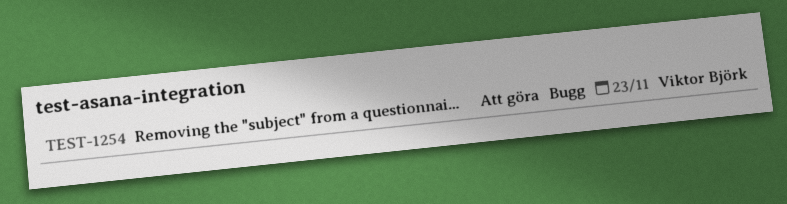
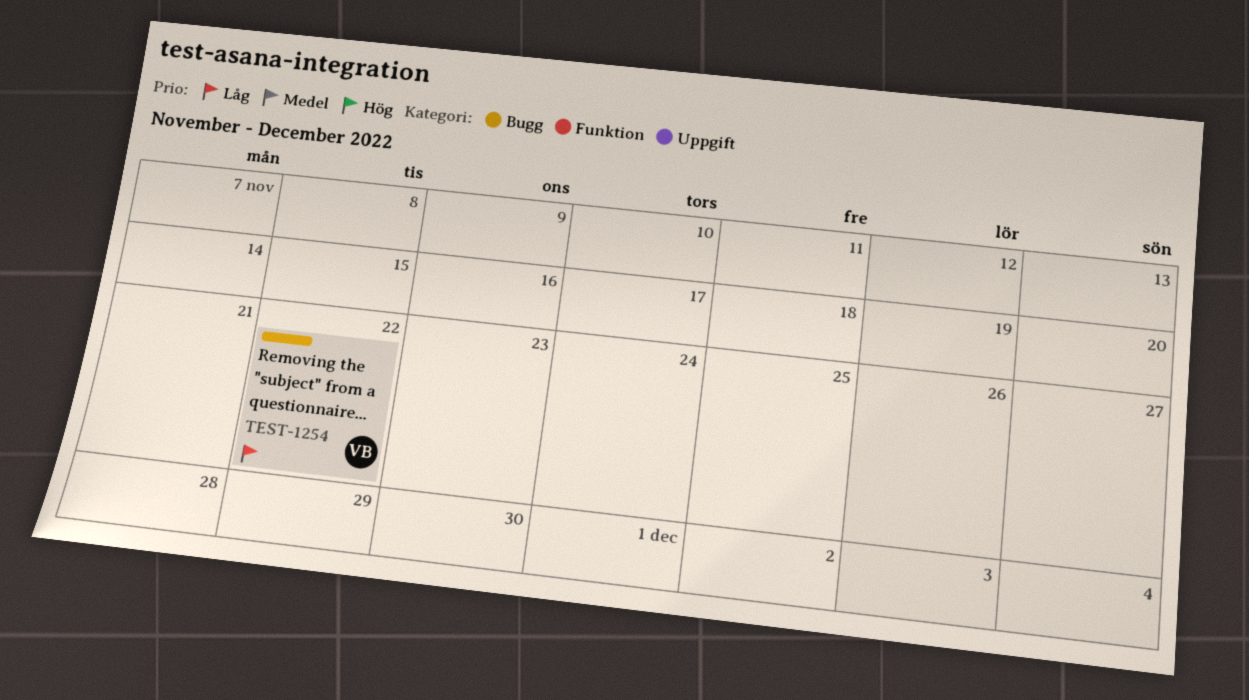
TEST-1254, due: Nov 23 -> Nov 22

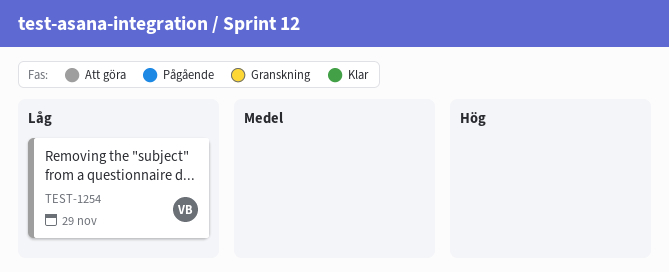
TEST-1254, due: Nov 22 -> Nov 29

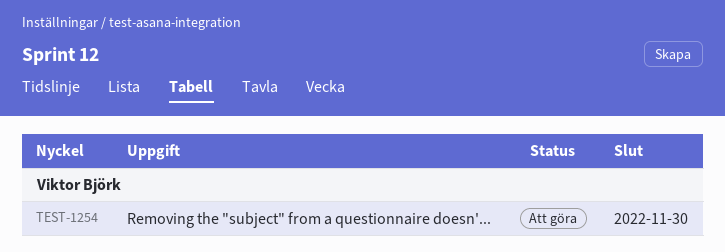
TEST-1254, due: Nov 29 -> Nov 30

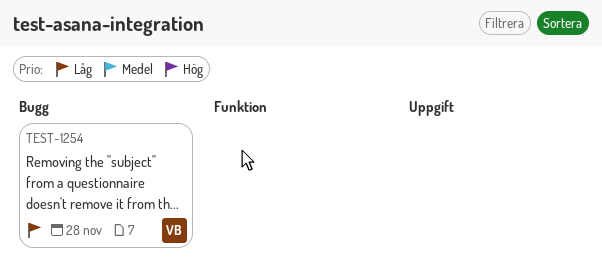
TEST-1254, due: Nov 30 -> Nov 28

